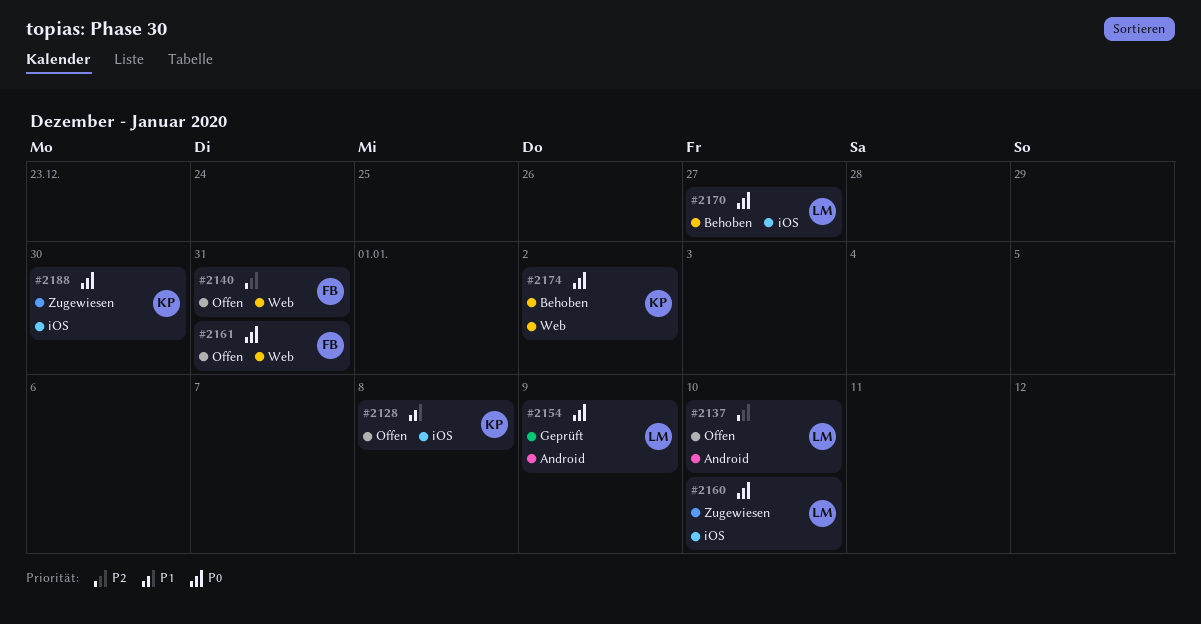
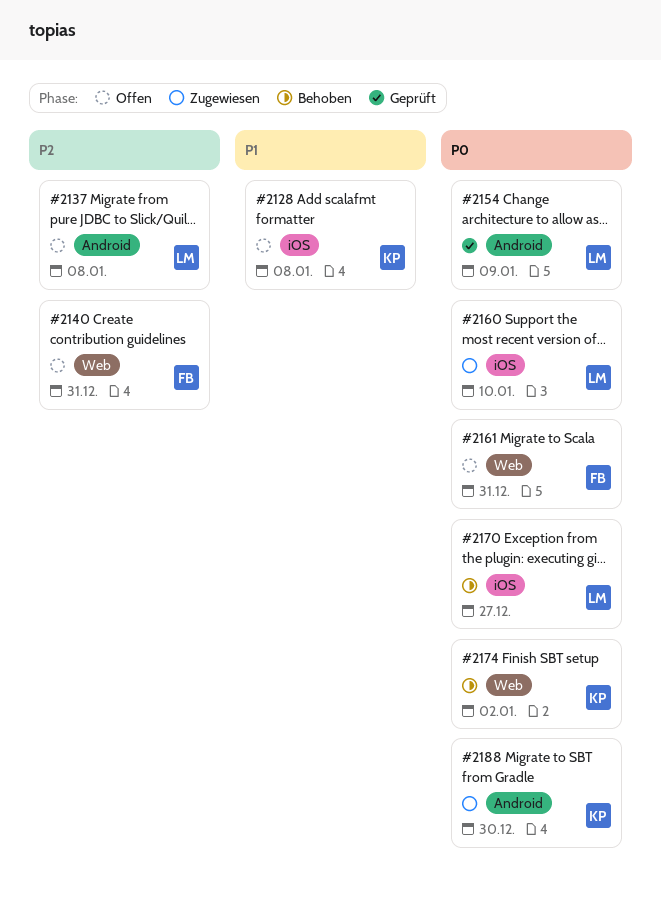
#2137, due: Jan 10 -> Jan 8
#2188, label: iOS -> Android

